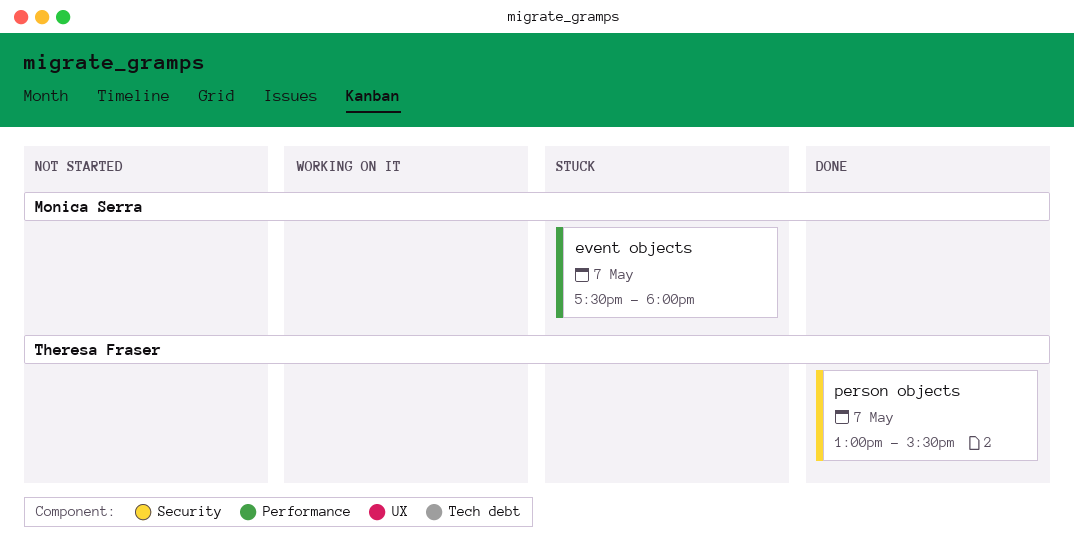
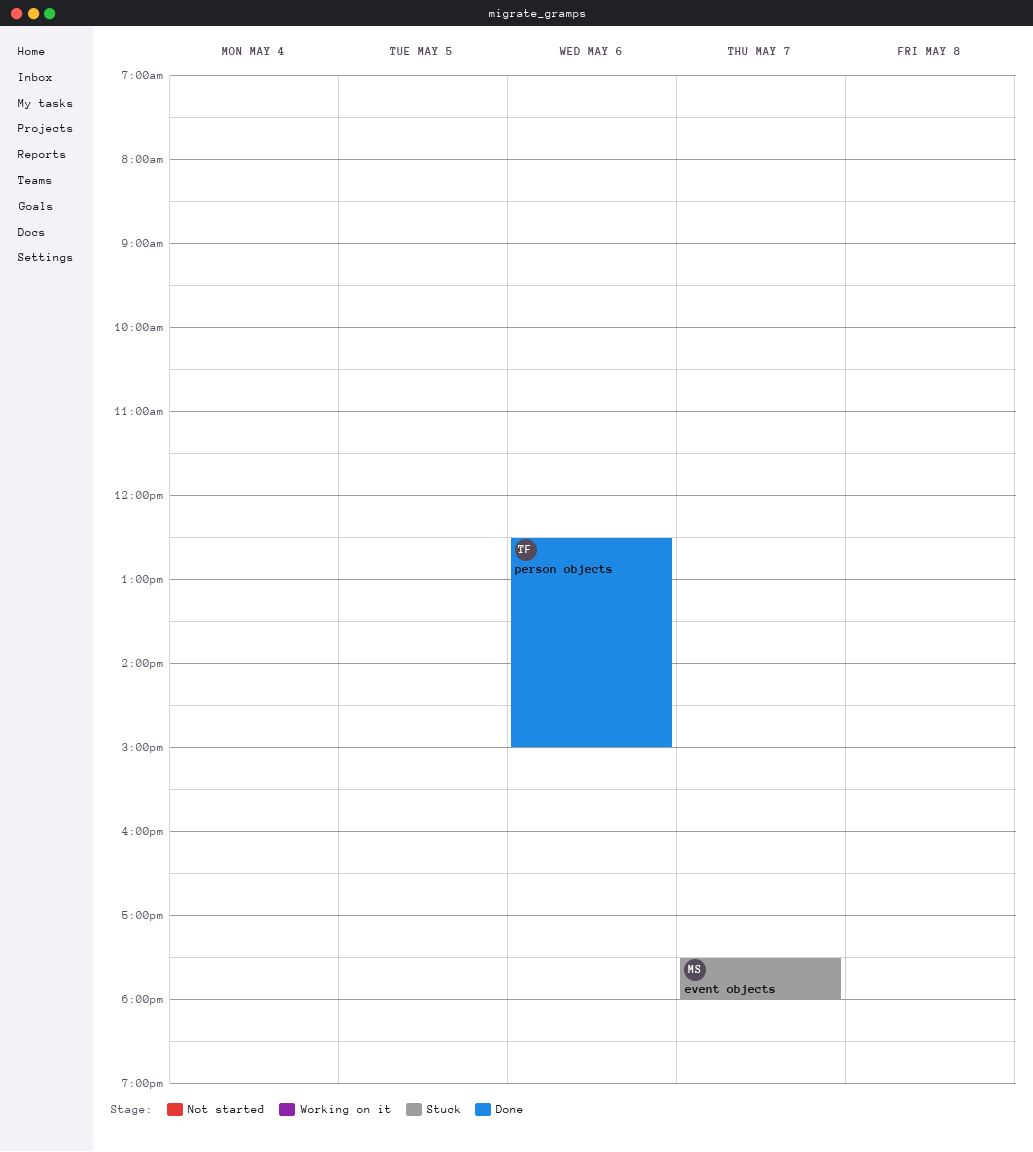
person objects, day: May 7 -> May 6
person objects, begins: 13:00 -> 12:30
person objects, ends: 15:30 -> 15:00

